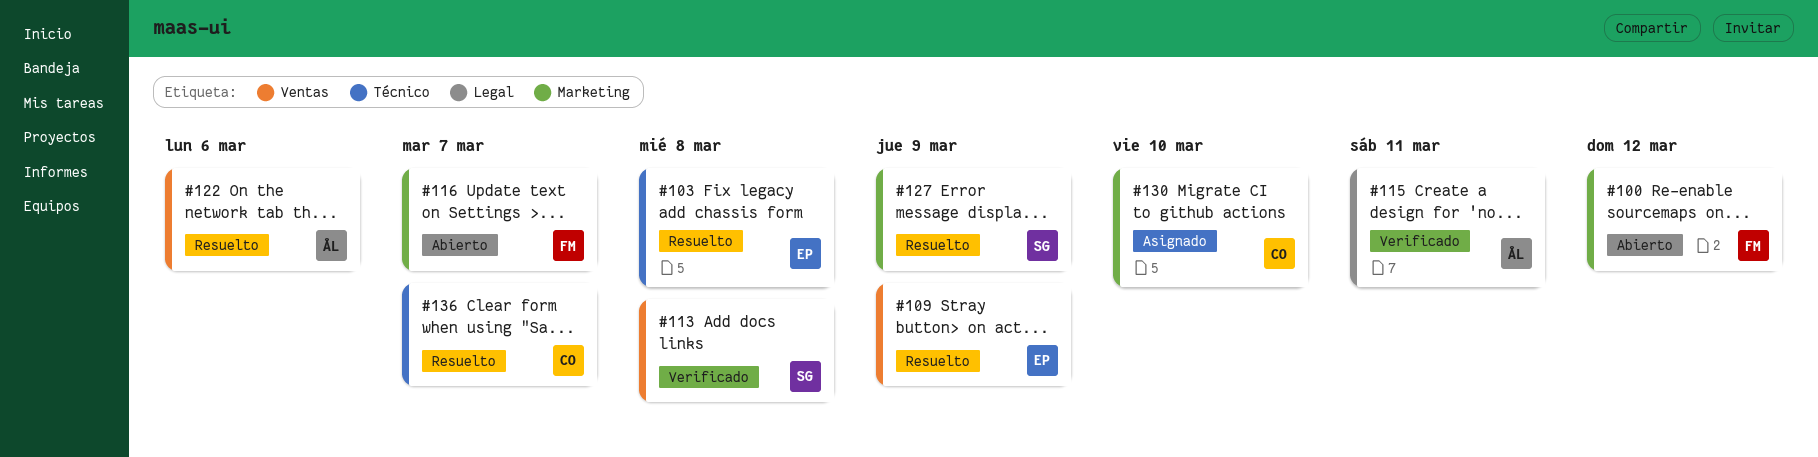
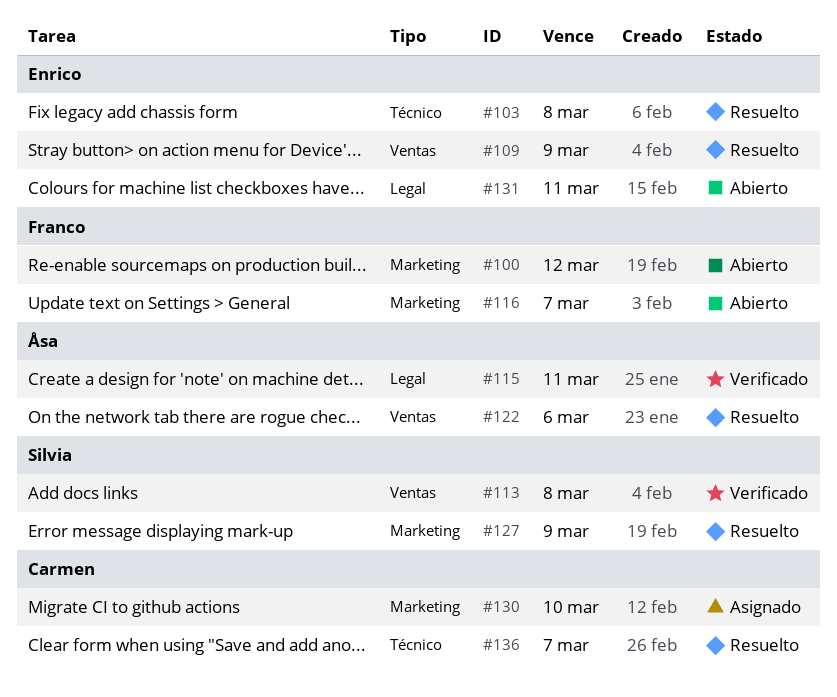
#131: none -> present

